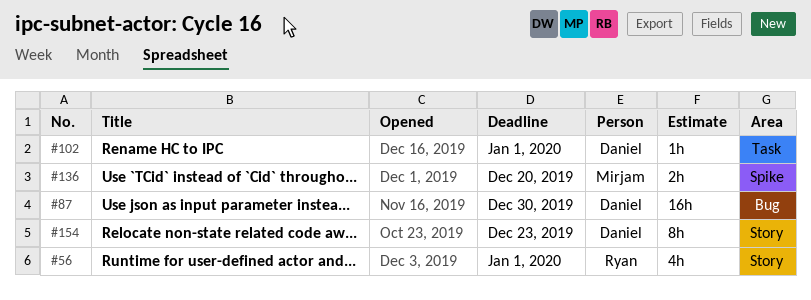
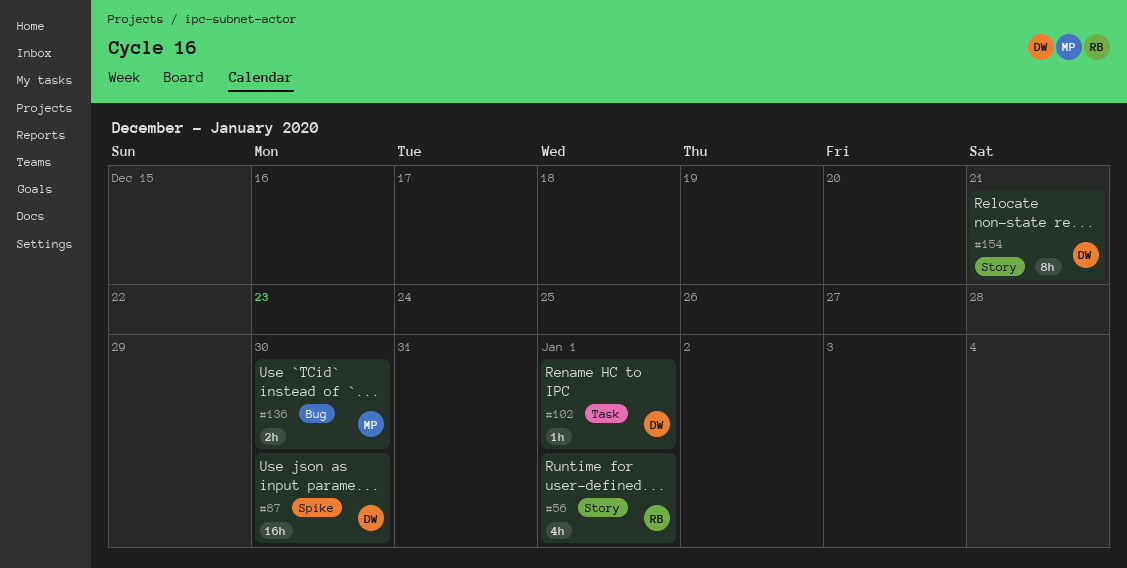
#87, label: Bug -> Spike
#136, label: Spike -> Bug
#136, due: Dec 20 -> Dec 30
#154, due: Dec 23 -> Dec 21

